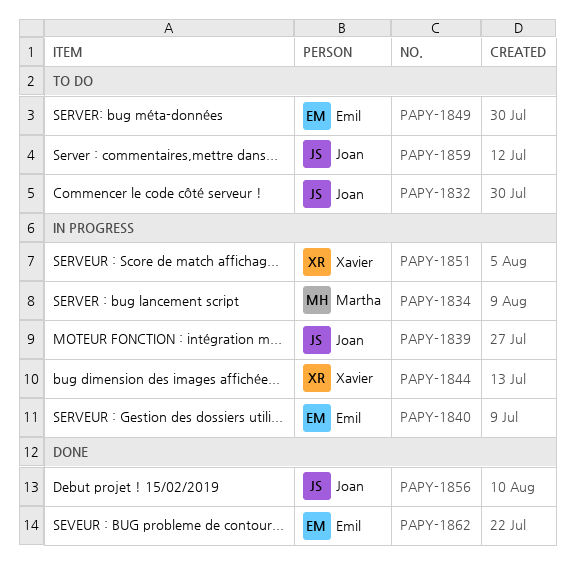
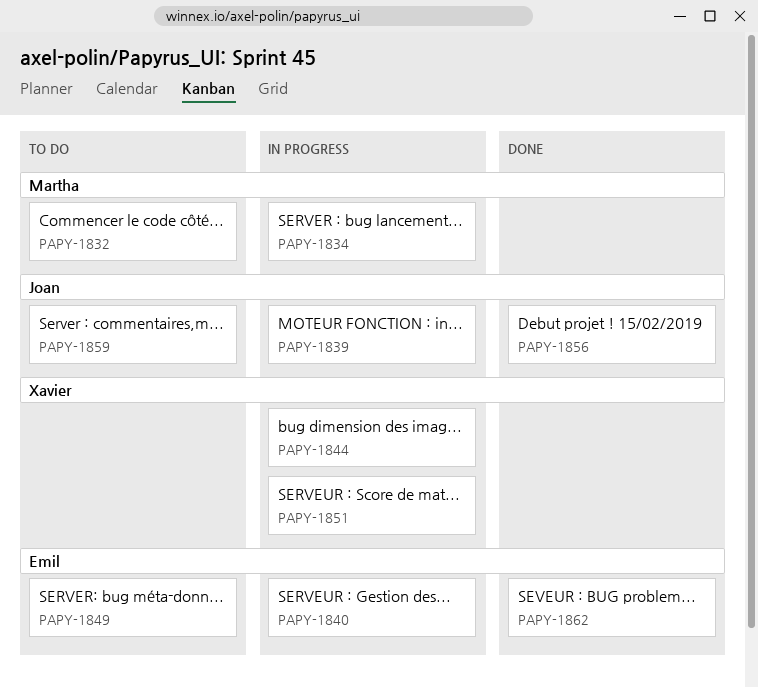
PAPY-1832, owner: Joan -> Martha

